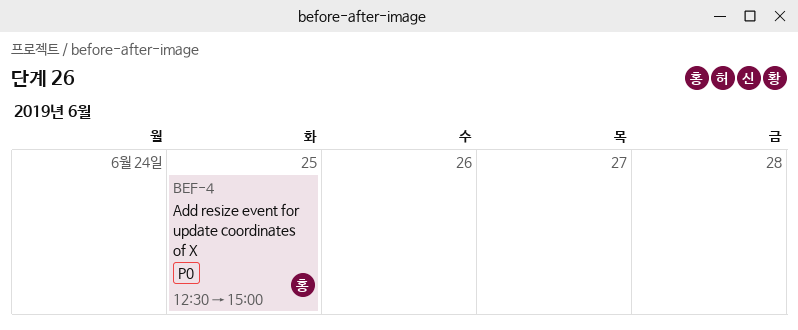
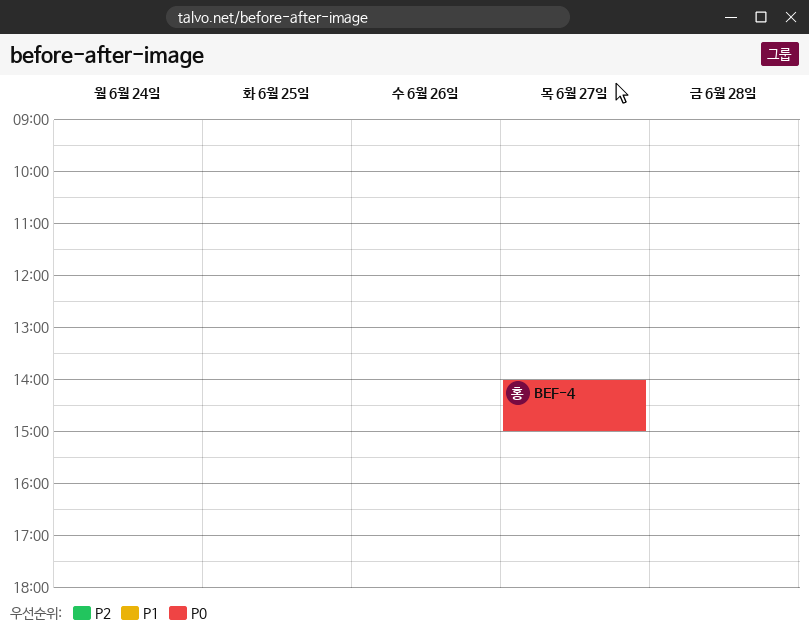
BEF-4, day: Jun 25 -> Jun 27
BEF-4, begins: 12:30 -> 14:00

